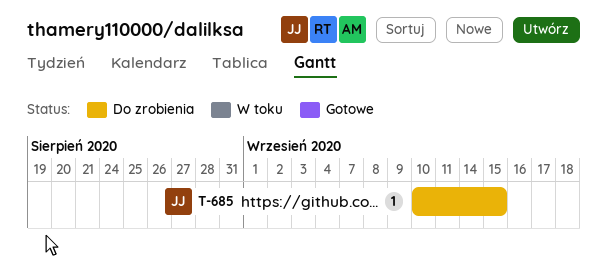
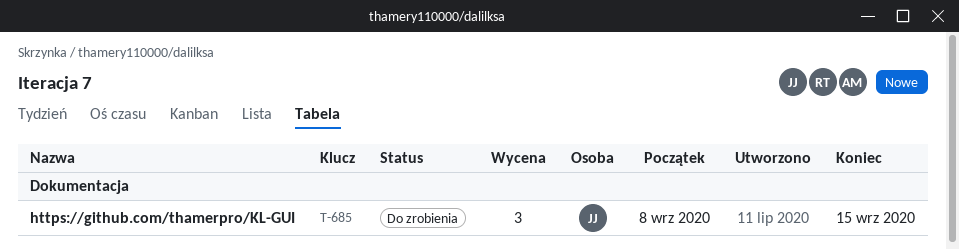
T-685, estimate: 1 -> 3
T-685, start: Sep 10 -> Sep 8

